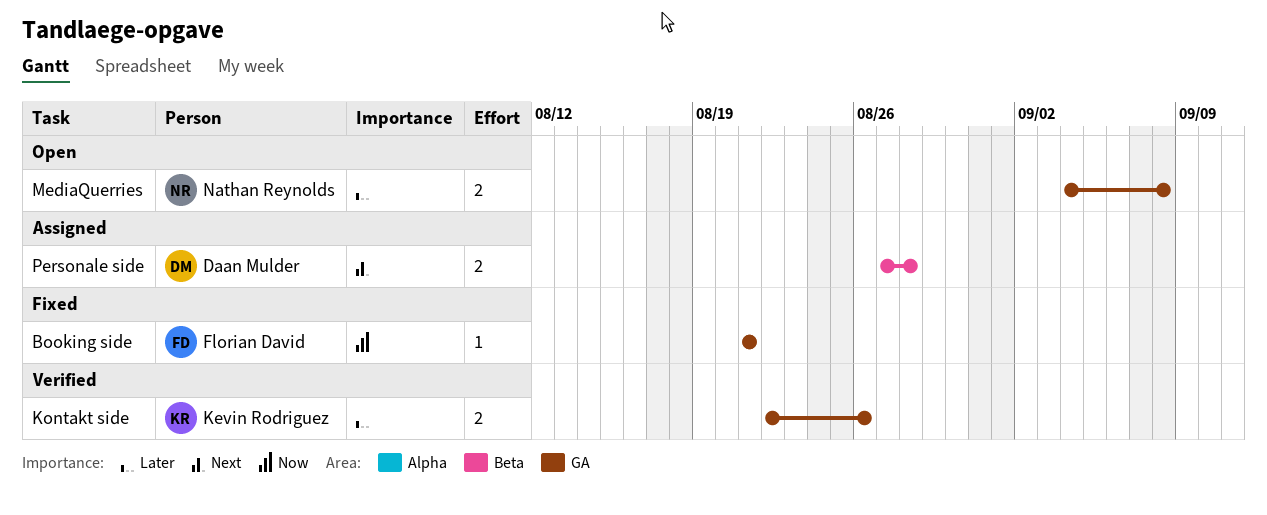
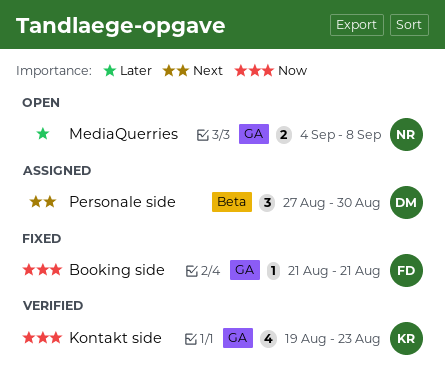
Kontakt side, priority: Later -> Now
Kontakt side, estimate: 2 -> 4
Kontakt side, start: Aug 22 -> Aug 19
Kontakt side, due: Aug 26 -> Aug 23
Personale side, estimate: 2 -> 3
Personale side, due: Aug 28 -> Aug 30

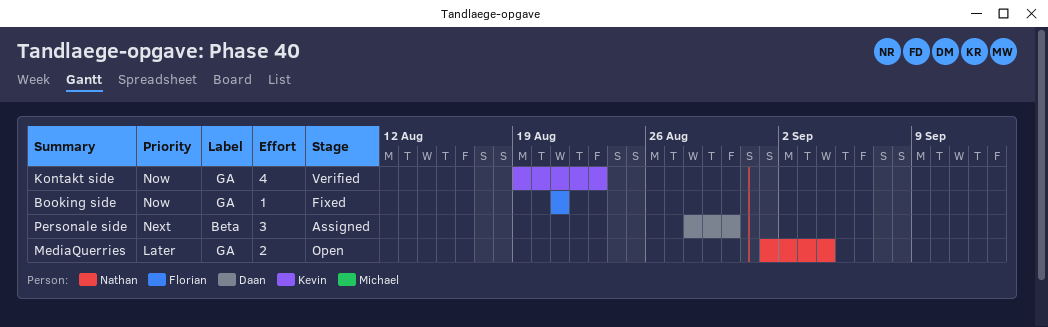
MediaQuerries, start: Sep 4 -> Sep 1
MediaQuerries, due: Sep 8 -> Sep 4
Personale side, start: Aug 27 -> Aug 28

